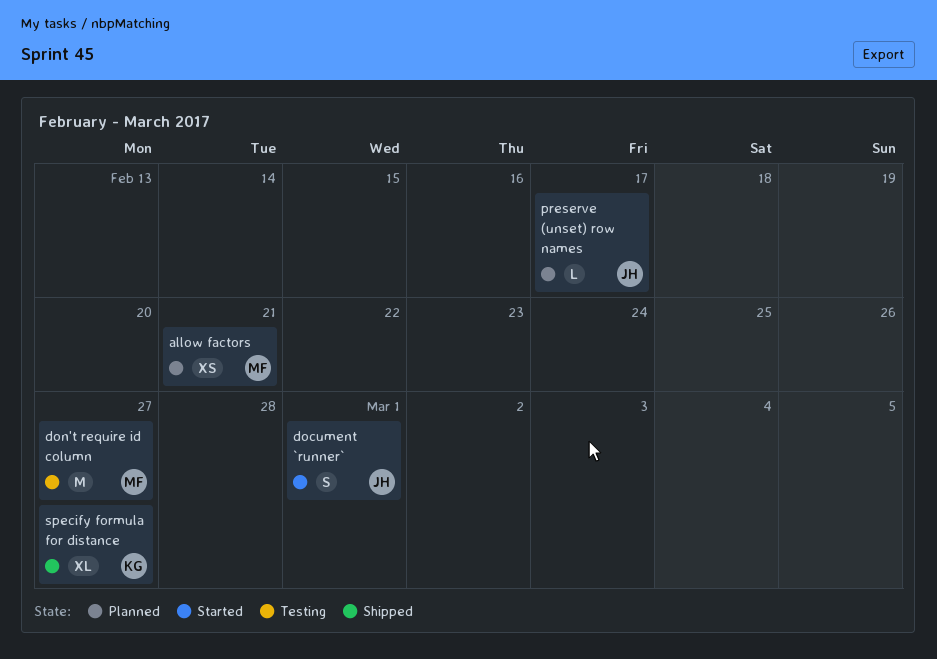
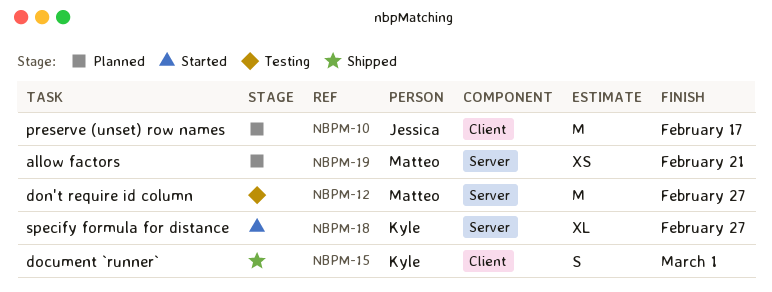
document `runner`, status: Started -> Shipped
document `runner`, owner: Jessica -> Kyle
preserve (unset) row names, estimate: L -> M
specify formula for distance, status: Shipped -> Started

